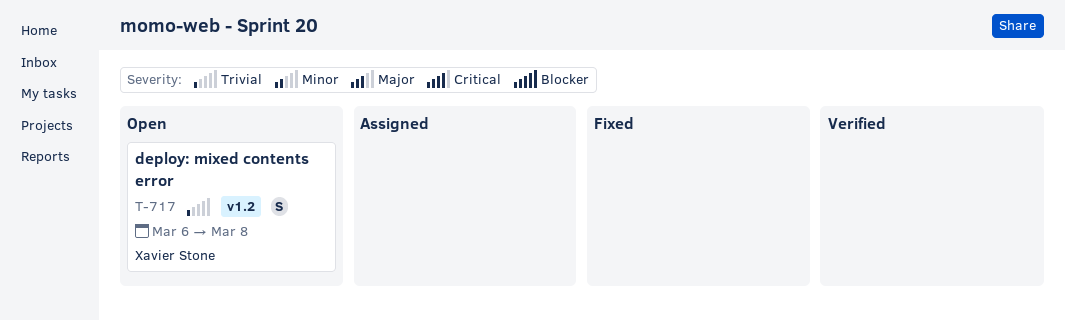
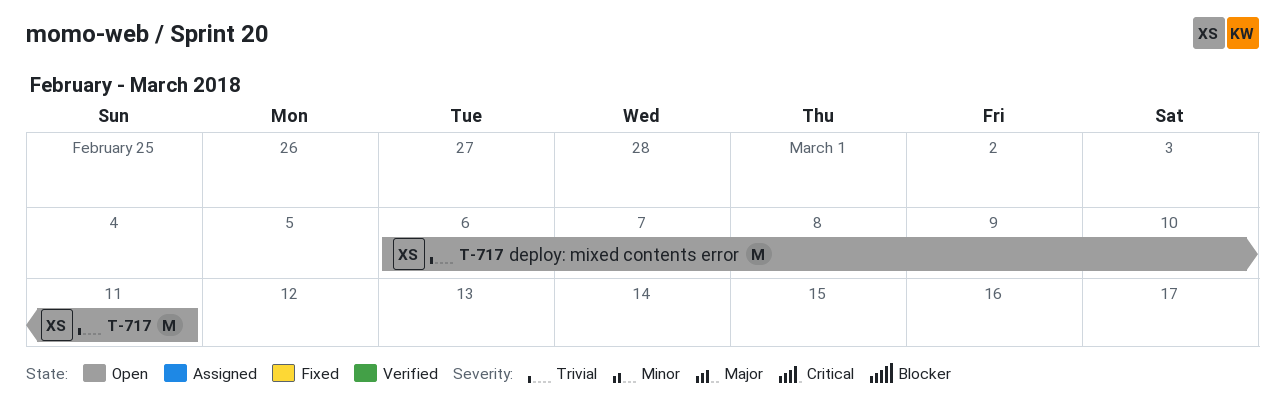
T-717, estimate: S -> M
T-717, due: Mar 8 -> Mar 11

